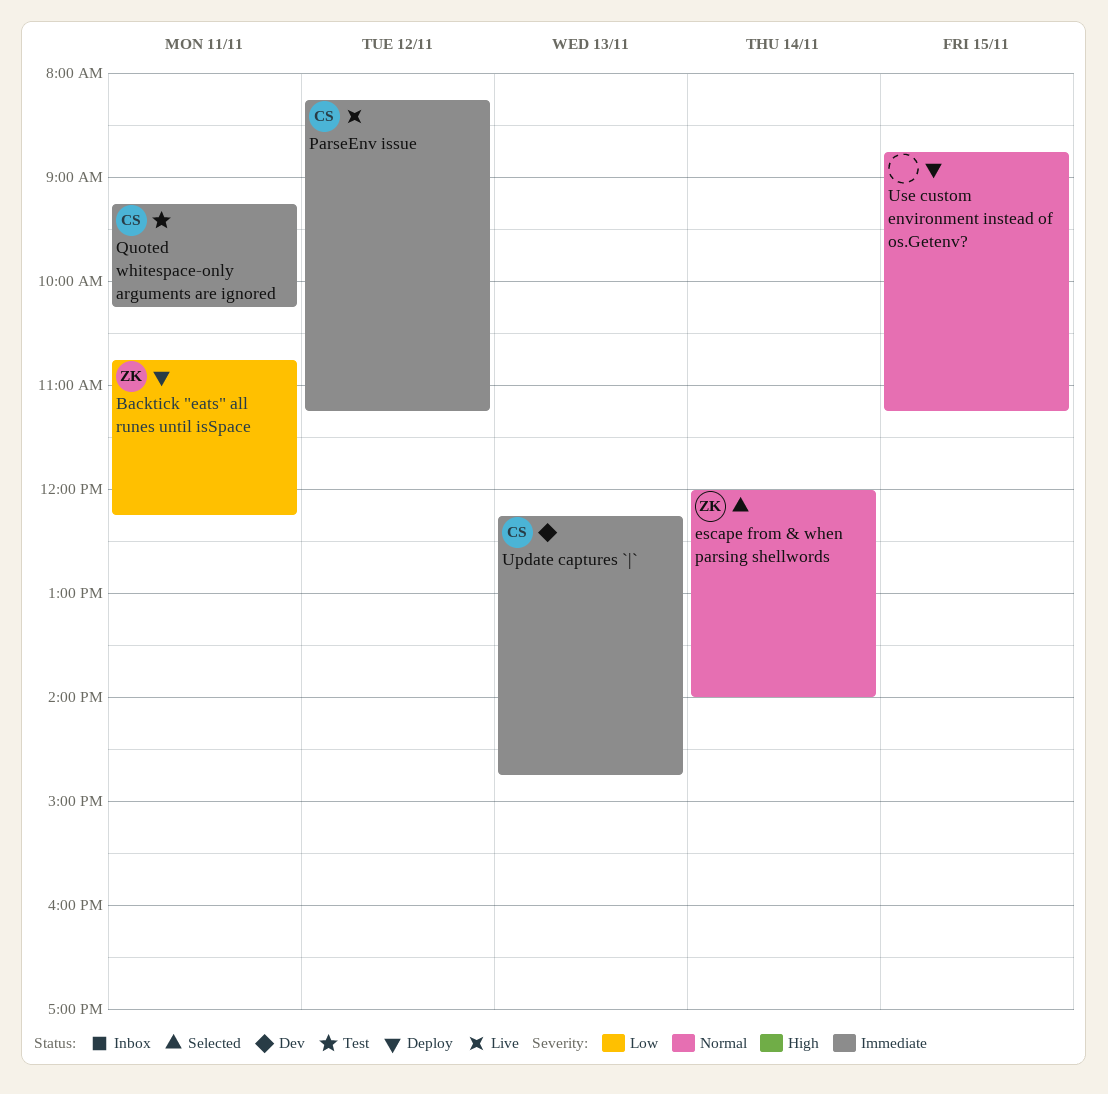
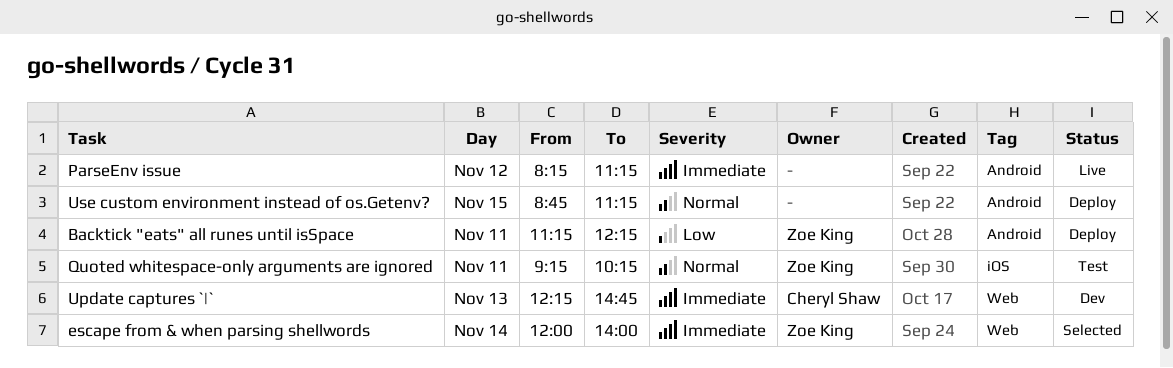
Backtick "eats" all runes until isSpace, begins: 10:45 -> 11:15
escape from & when parsing shellwords, priority: Normal -> Immediate
ParseEnv issue, owner: Cheryl Shaw -> none
Quoted whitespace-only arguments are ignored, owner: Cheryl Shaw -> Zoe King
Quoted whitespace-only arguments are ignored, priority: Immediate -> Normal

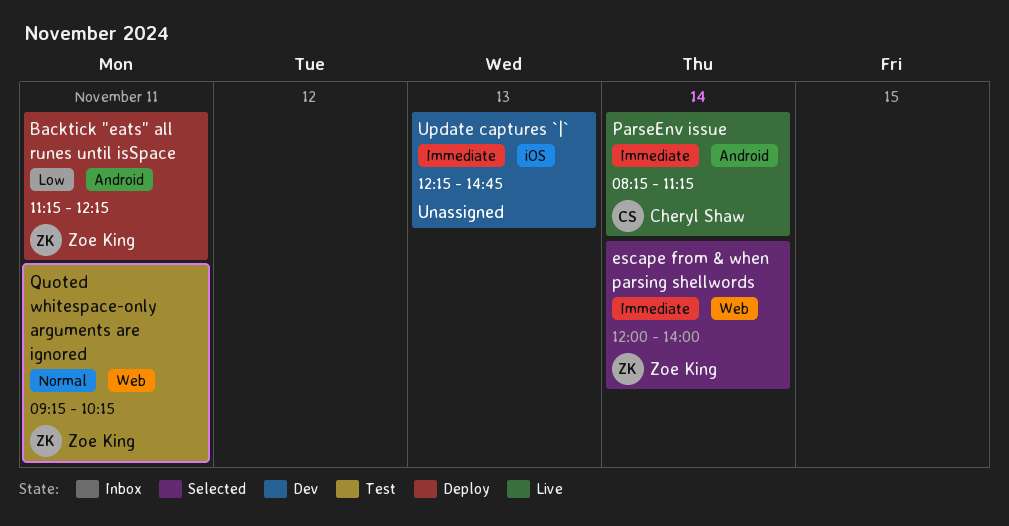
ParseEnv issue, owner: none -> Cheryl Shaw
ParseEnv issue, day: Nov 12 -> Nov 14
Quoted whitespace-only arguments are ignored, label: iOS -> Web
Update captures `|`, owner: Cheryl Shaw -> none
Update captures `|`, label: Web -> iOS
Use custom environment instead of os.Getenv?: present -> none

